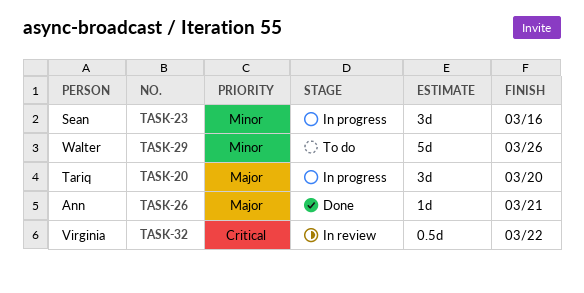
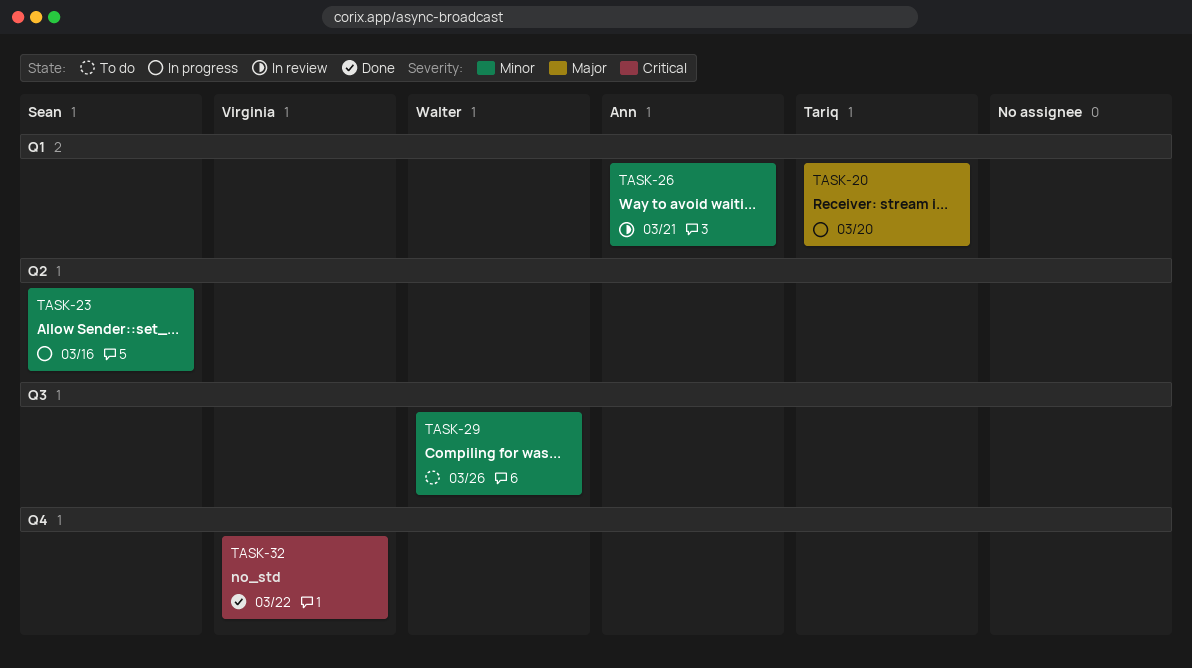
TASK-26, status: Done -> In review
TASK-26, priority: Major -> Minor
TASK-32, status: In review -> Done

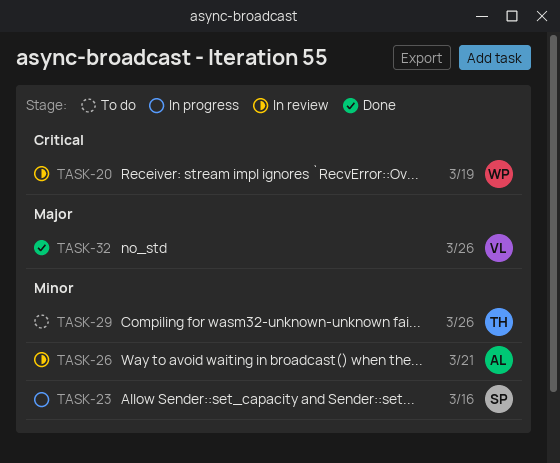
TASK-20, status: In progress -> In review
TASK-20, owner: Tariq -> Walter
TASK-20, priority: Major -> Critical
TASK-20, due: Mar 20 -> Mar 19
TASK-29, owner: Walter -> Tariq
TASK-32, priority: Critical -> Major
TASK-32, due: Mar 22 -> Mar 26

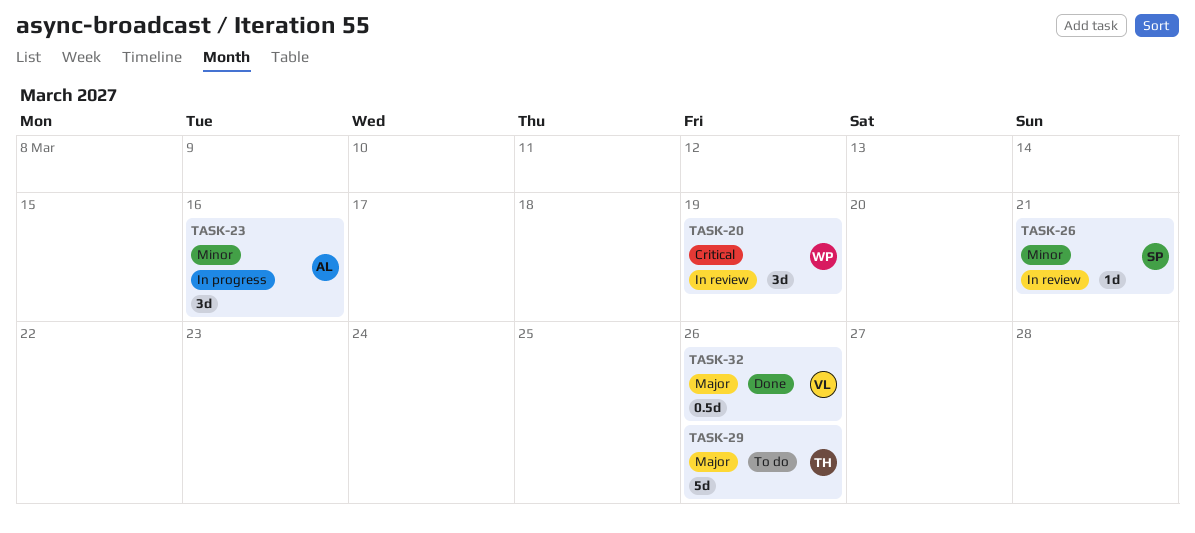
TASK-23, owner: SP -> AL
TASK-26, owner: AL -> SP
TASK-29, priority: Minor -> Major

